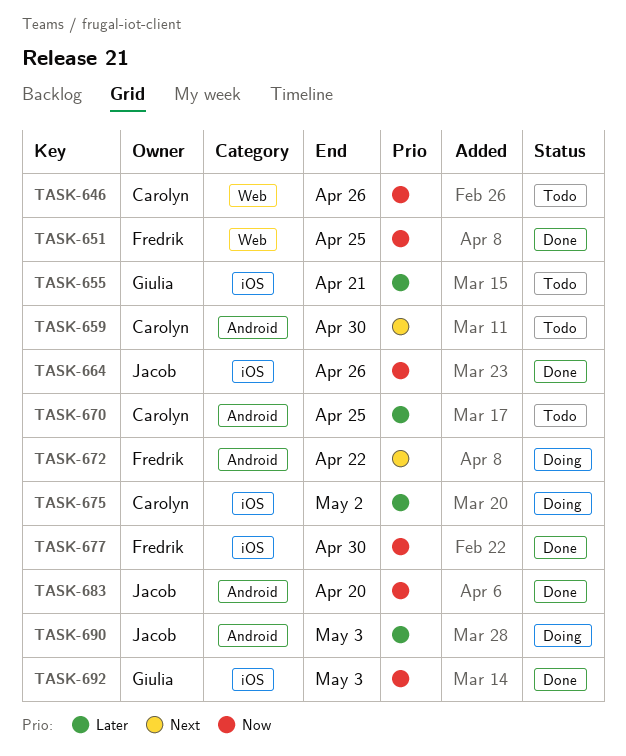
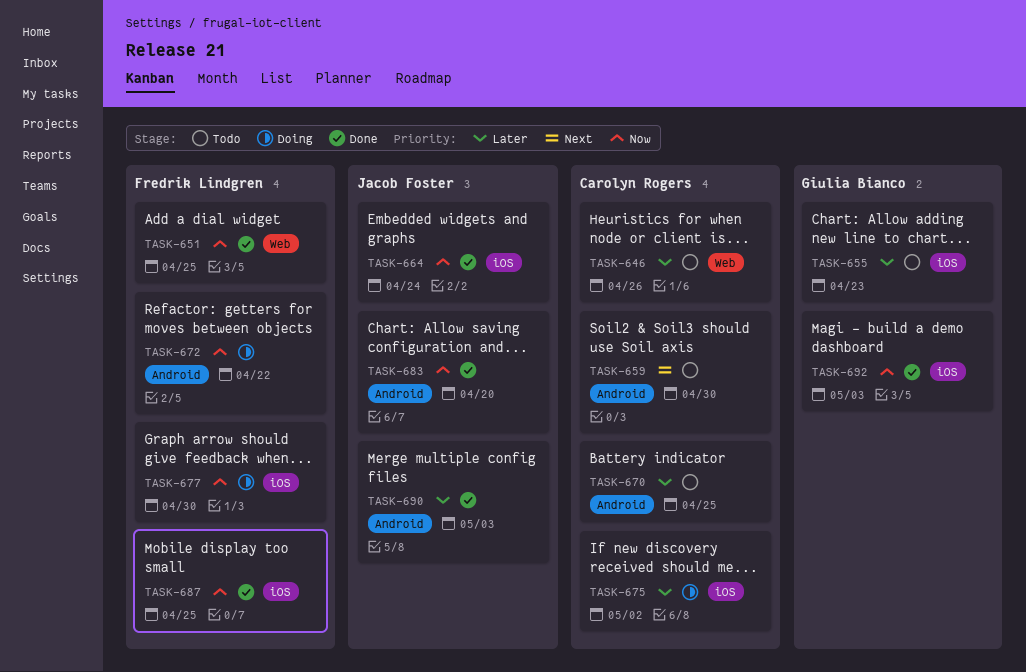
TASK-646, priority: Now -> Later
TASK-655, due: Apr 21 -> Apr 23
TASK-664, due: Apr 26 -> Apr 24
TASK-672, priority: Next -> Now
TASK-677, status: Done -> Doing
TASK-687: none -> present
TASK-690, status: Doing -> Done

